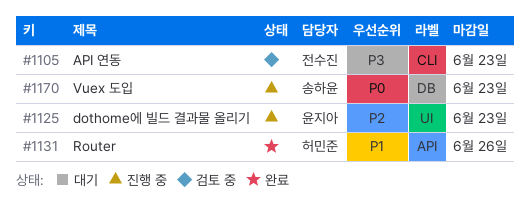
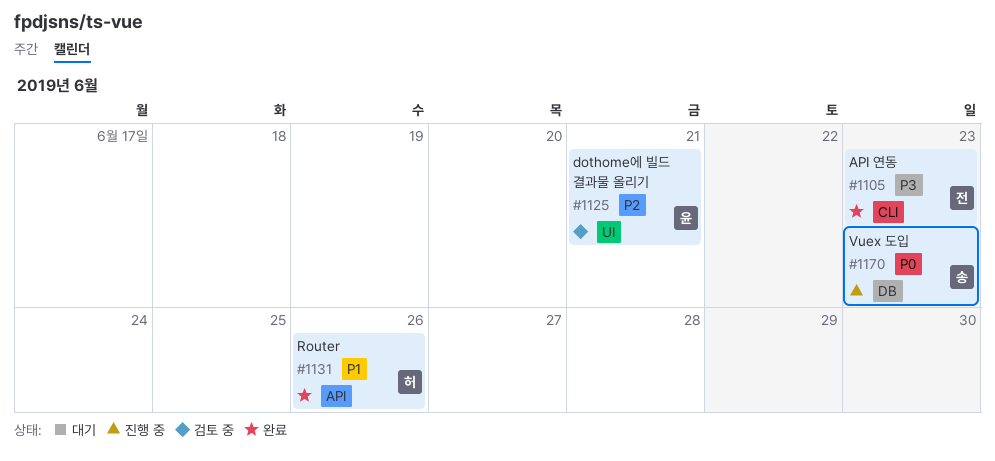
#1105, status: 검토 중 -> 완료
#1125, status: 진행 중 -> 검토 중
#1125, due: Jun 23 -> Jun 21

